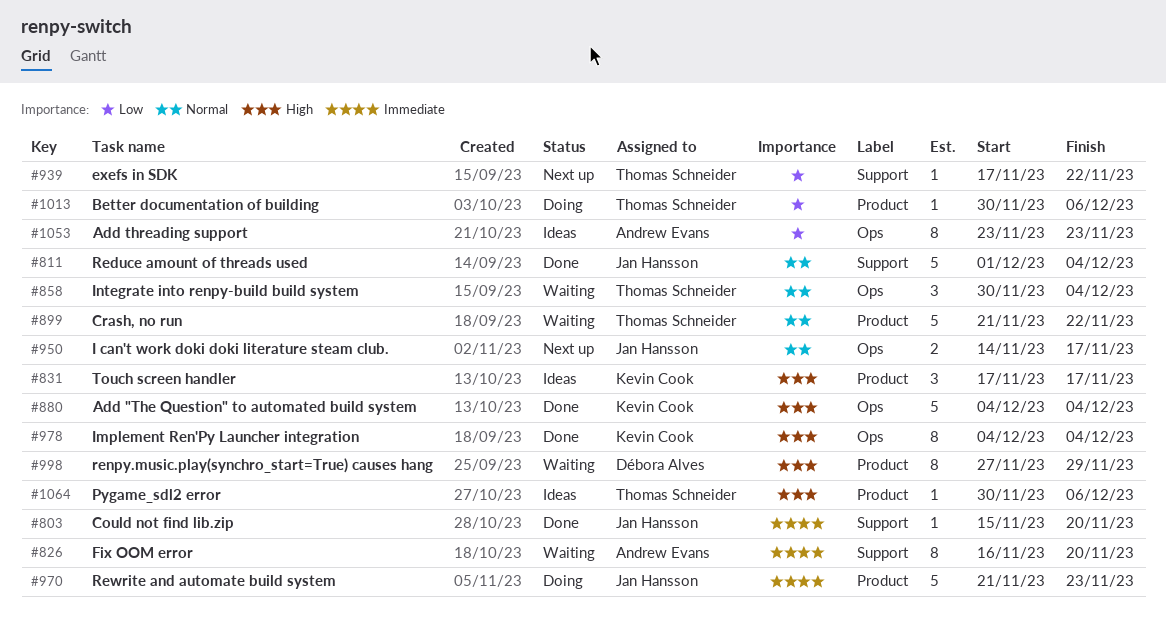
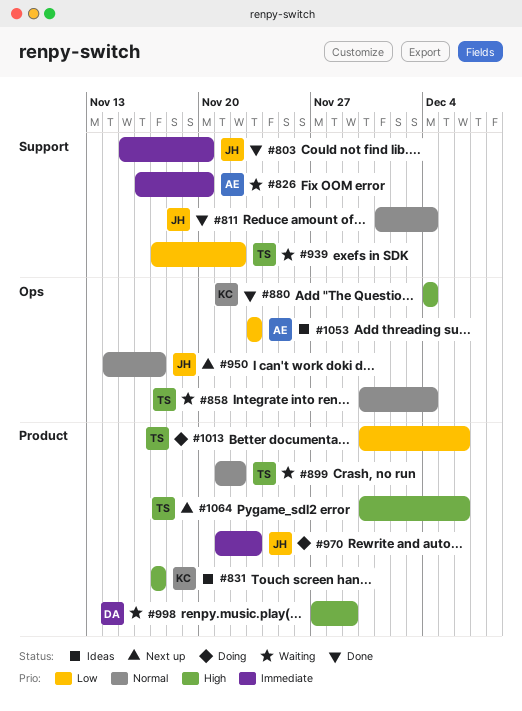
#939, status: Next up -> Waiting
#978: present -> none
#1064, status: Ideas -> Next up

